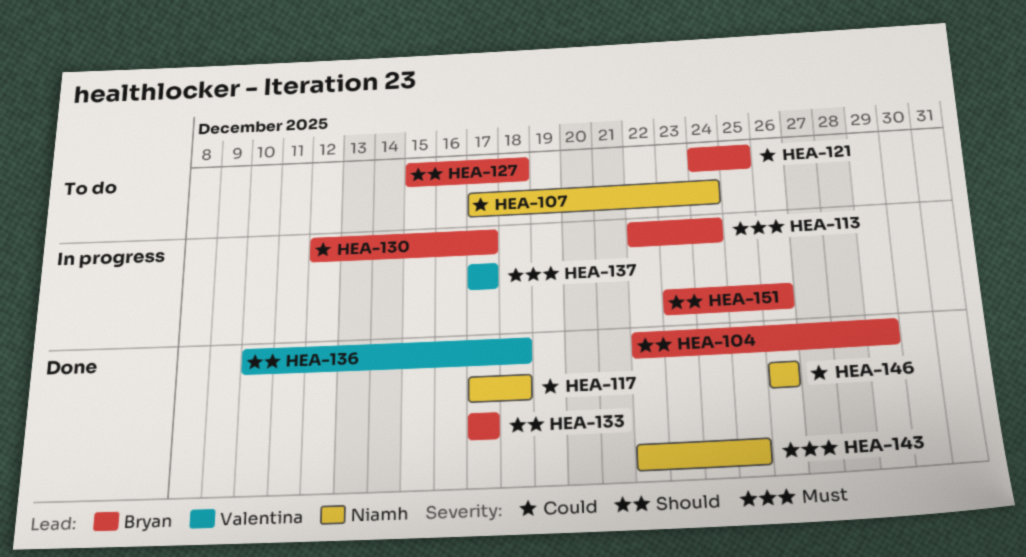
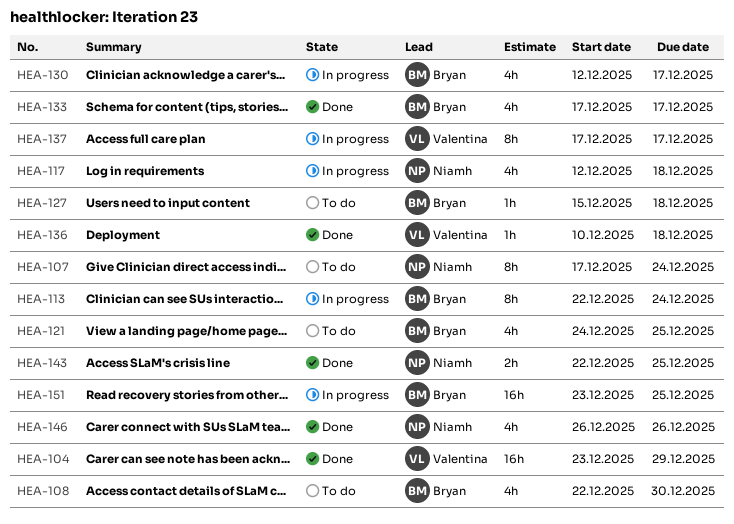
HEA-104, owner: Bryan -> Valentina
HEA-104, start: Dec 22 -> Dec 23
HEA-108: none -> present
HEA-117, status: Done -> In progress
HEA-117, start: Dec 17 -> Dec 12
HEA-151, due: Dec 26 -> Dec 25

